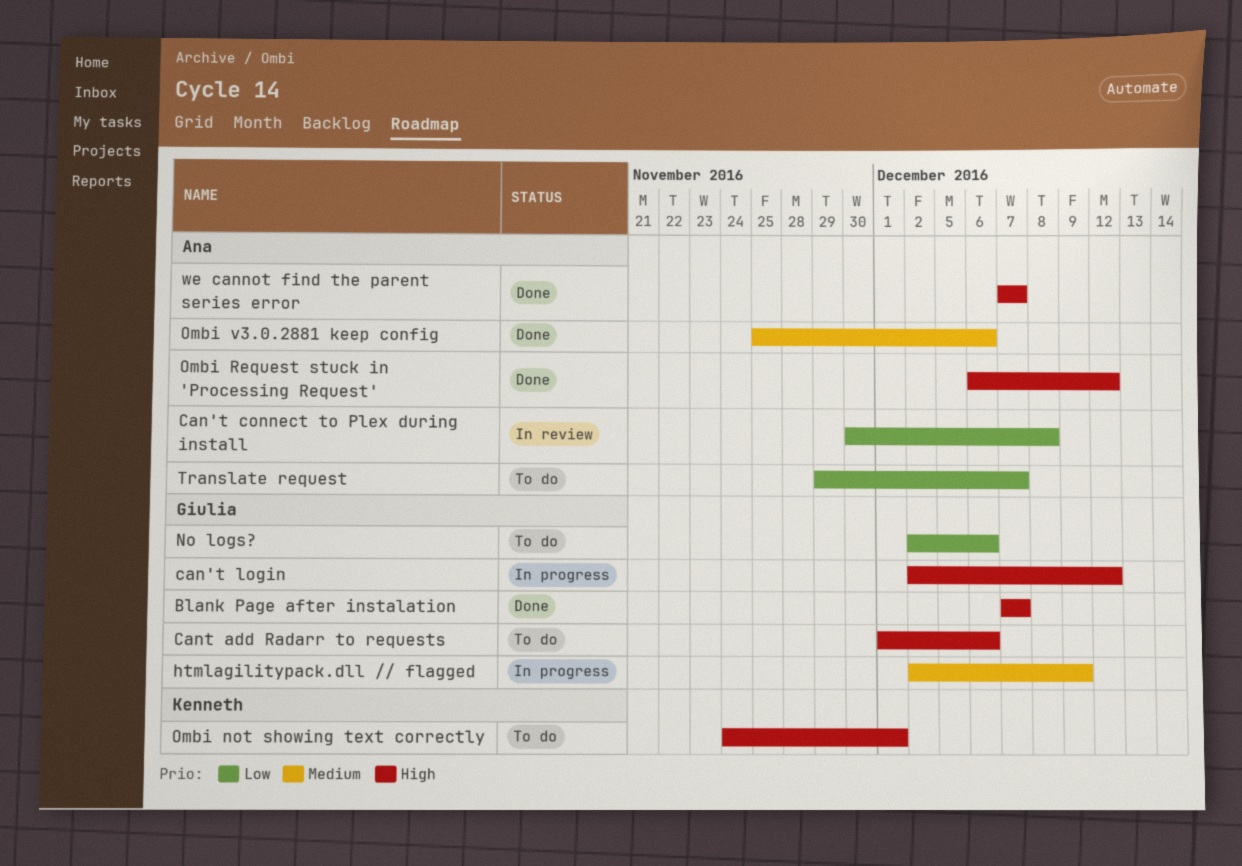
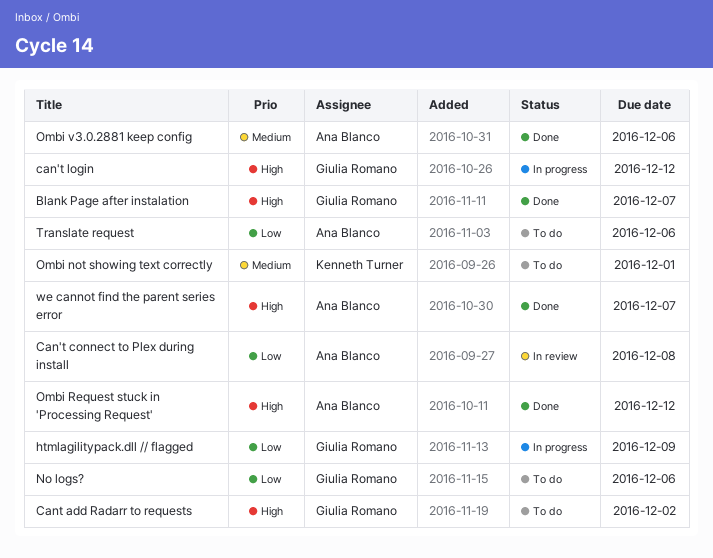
Cant add Radarr to requests, due: Dec 6 -> Dec 2
htmlagilitypack.dll // flagged, priority: Medium -> Low
Ombi not showing text correctly, priority: High -> Medium
Translate request, due: Dec 7 -> Dec 6

